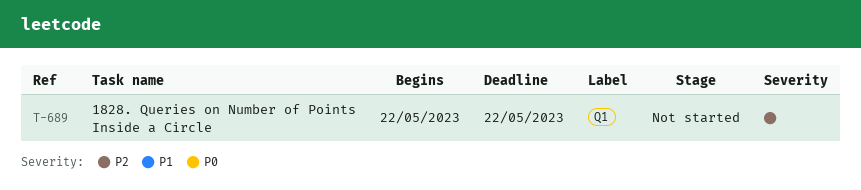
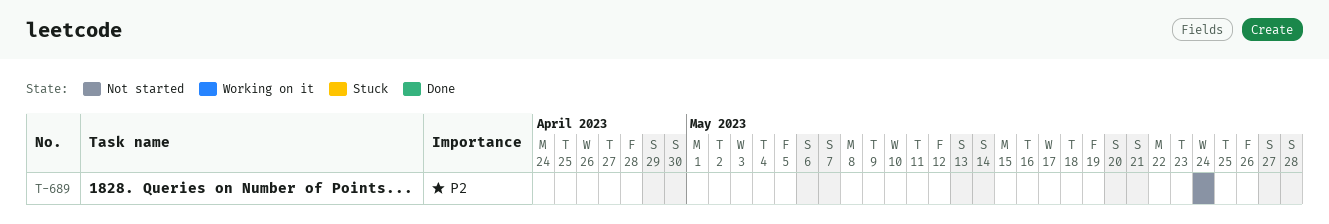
T-689, start: May 22 -> May 24
T-689, due: May 22 -> May 24

